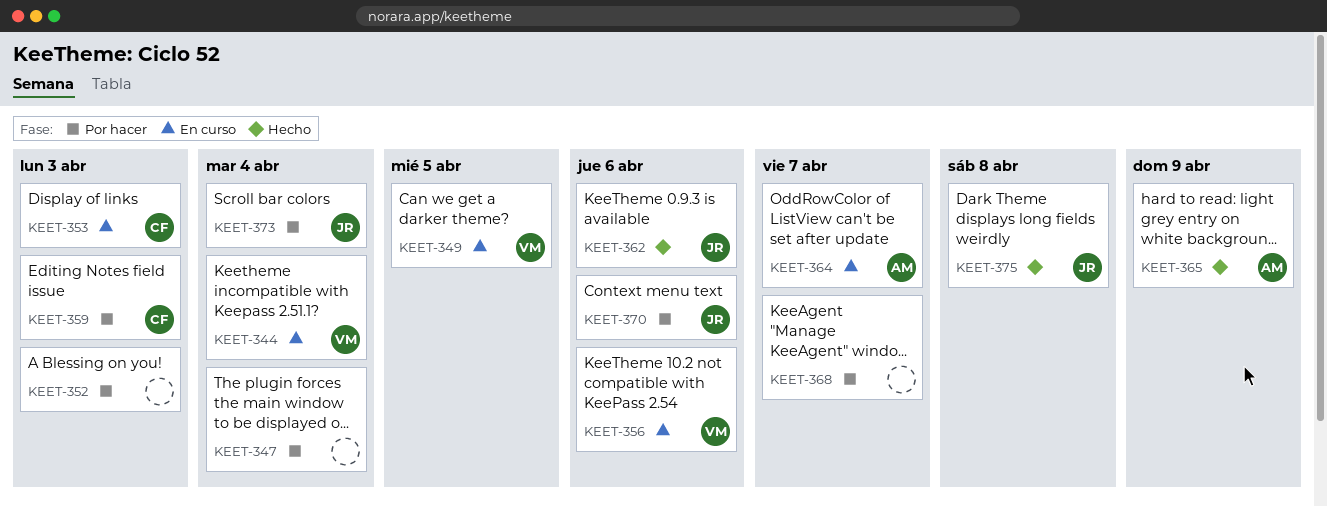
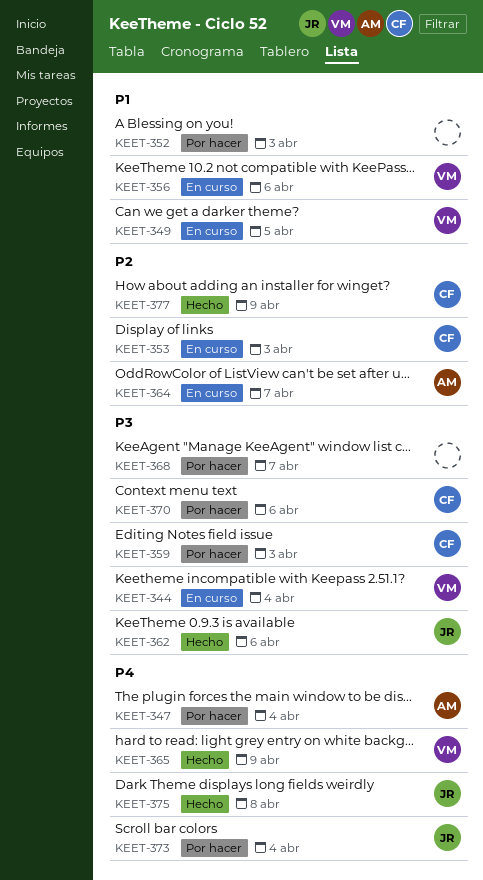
KEET-347, owner: none -> AM
KEET-365, owner: AM -> VM
KEET-370, owner: JR -> CF
KEET-377: none -> present

